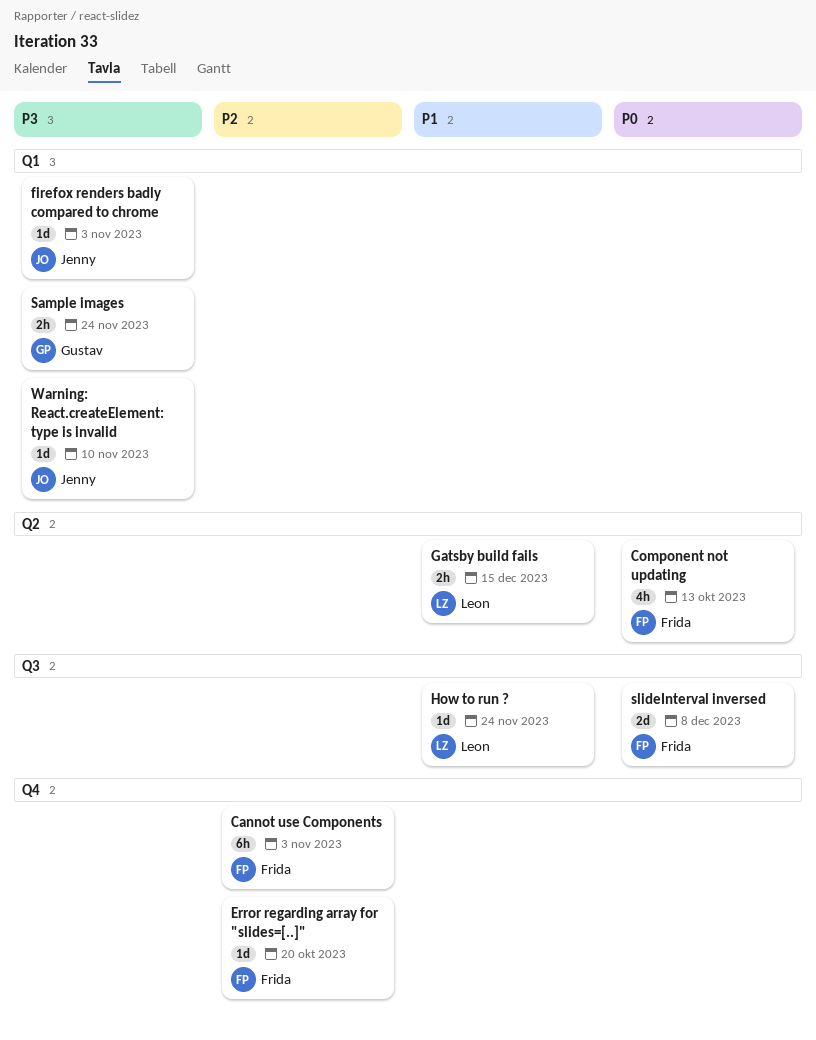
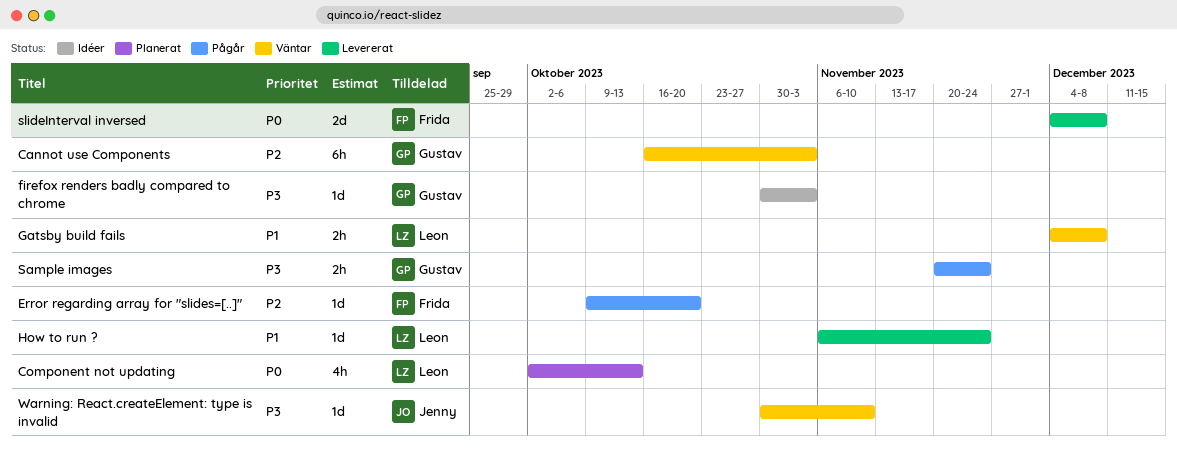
Cannot use Components, owner: Frida -> Gustav
Component not updating, owner: Frida -> Leon
firefox renders badly compared to chrome, owner: Jenny -> Gustav
Gatsby build fails, due: Dec 15 -> Dec 8

